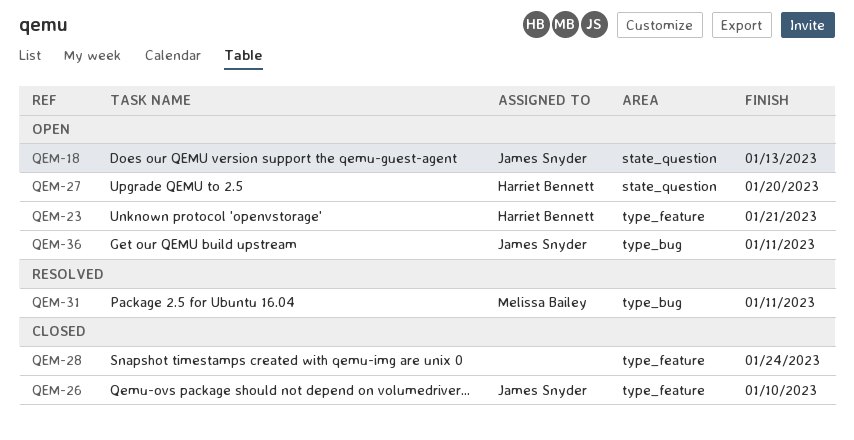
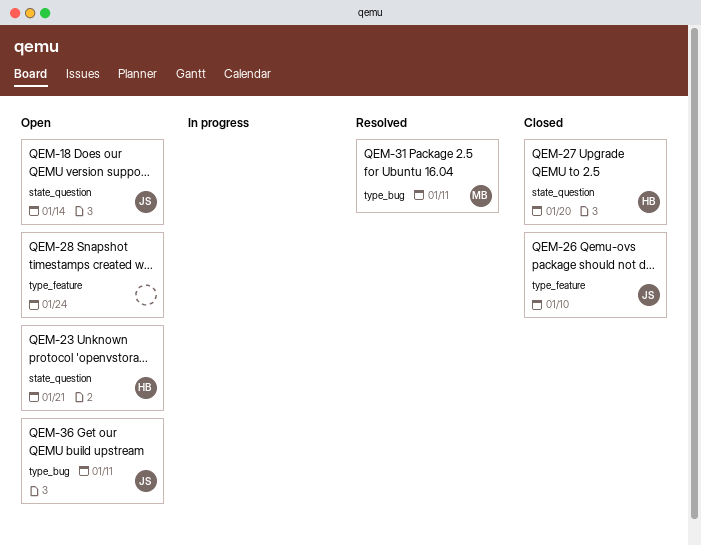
QEM-18, due: Jan 13 -> Jan 14
QEM-23, label: type_feature -> state_question
QEM-27, status: Open -> Closed
QEM-28, status: Closed -> Open

